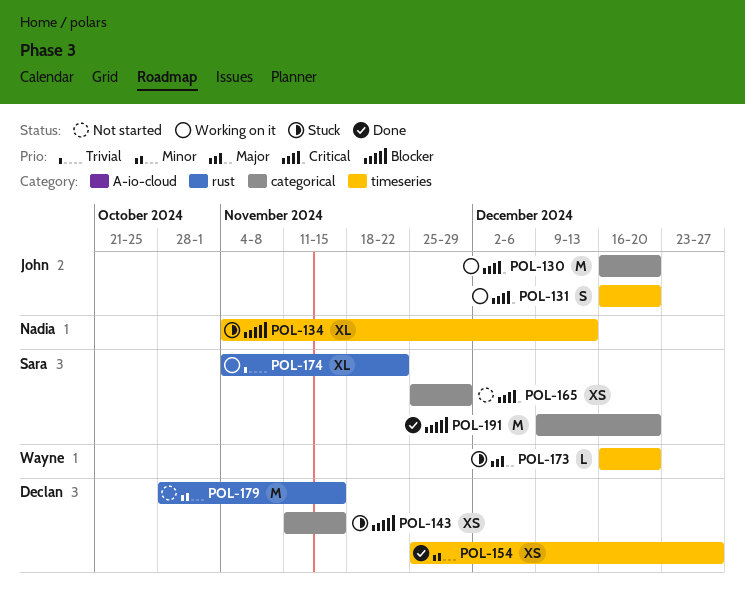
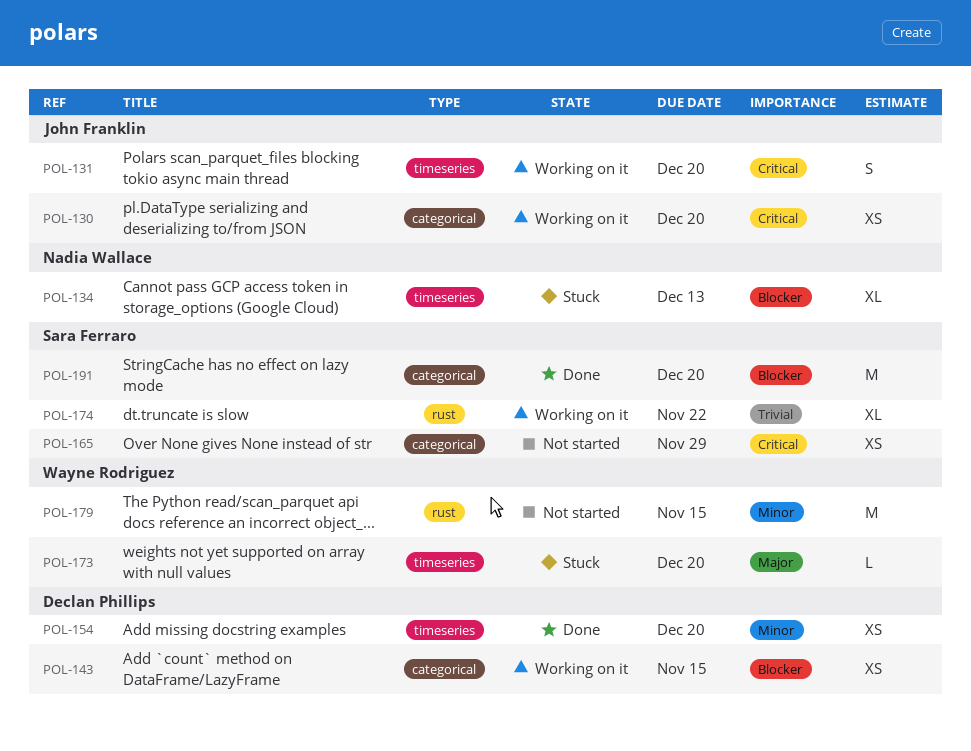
POL-130, estimate: M -> XS
POL-143, status: Stuck -> Working on it
POL-154, due: Dec 27 -> Dec 20
POL-179, owner: Declan Phillips -> Wayne Rodriguez

